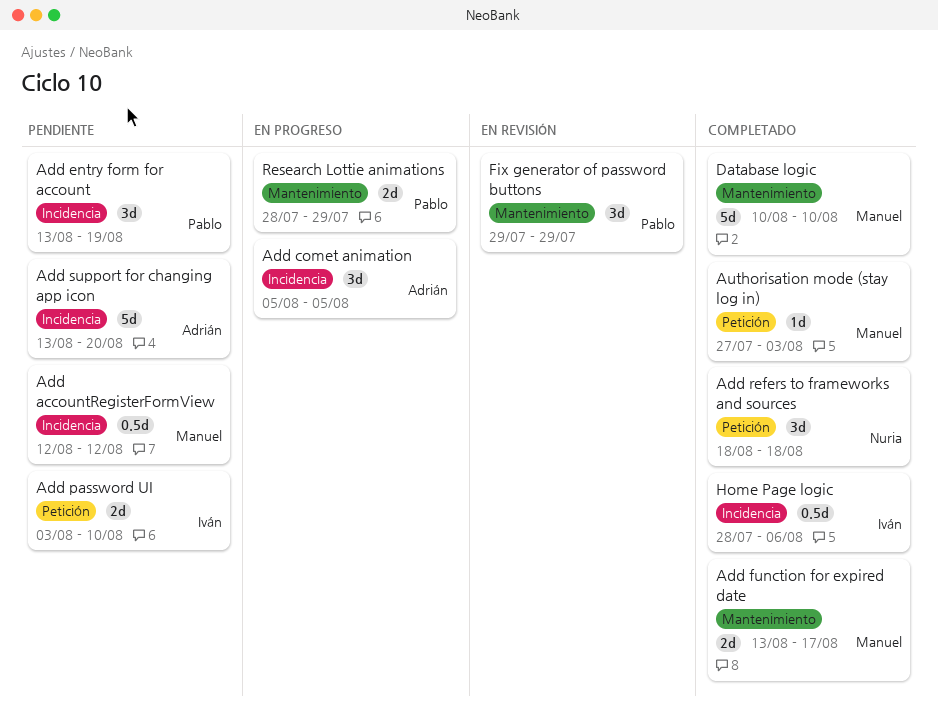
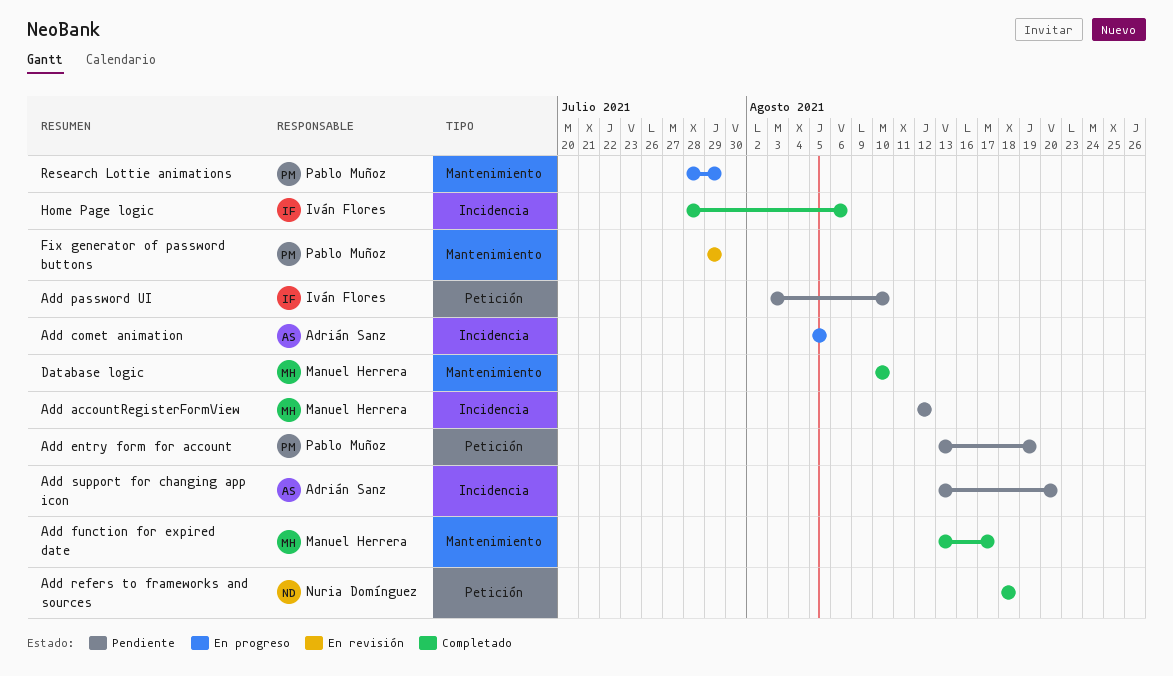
Add entry form for account, label: Incidencia -> Petición
Authorisation mode (stay log in): present -> none

